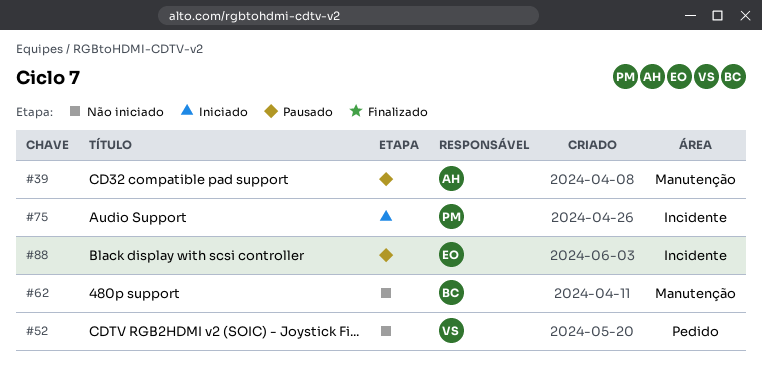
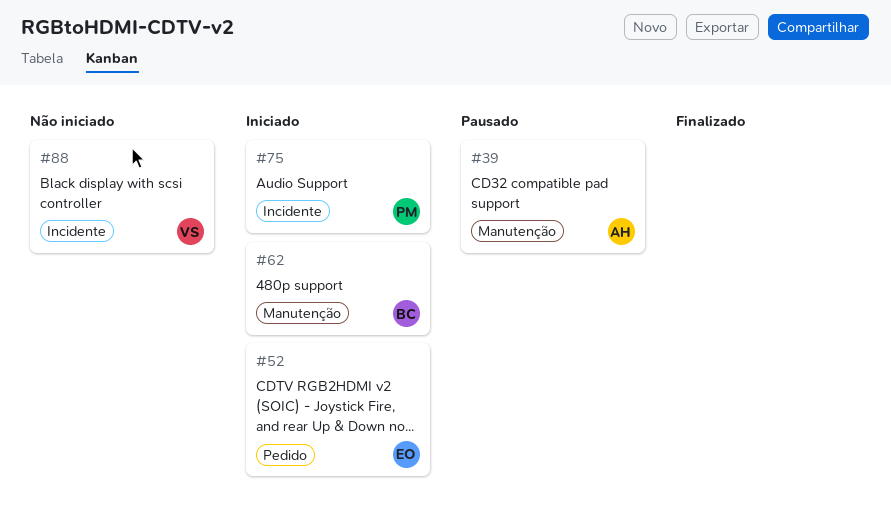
#52, status: Não iniciado -> Iniciado
#52, owner: VS -> EO
#62, status: Não iniciado -> Iniciado
#88, status: Pausado -> Não iniciado
#88, owner: EO -> VS

